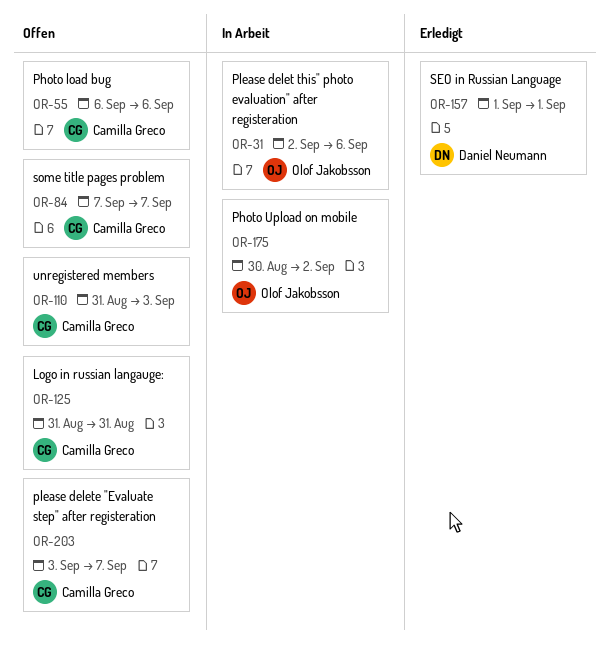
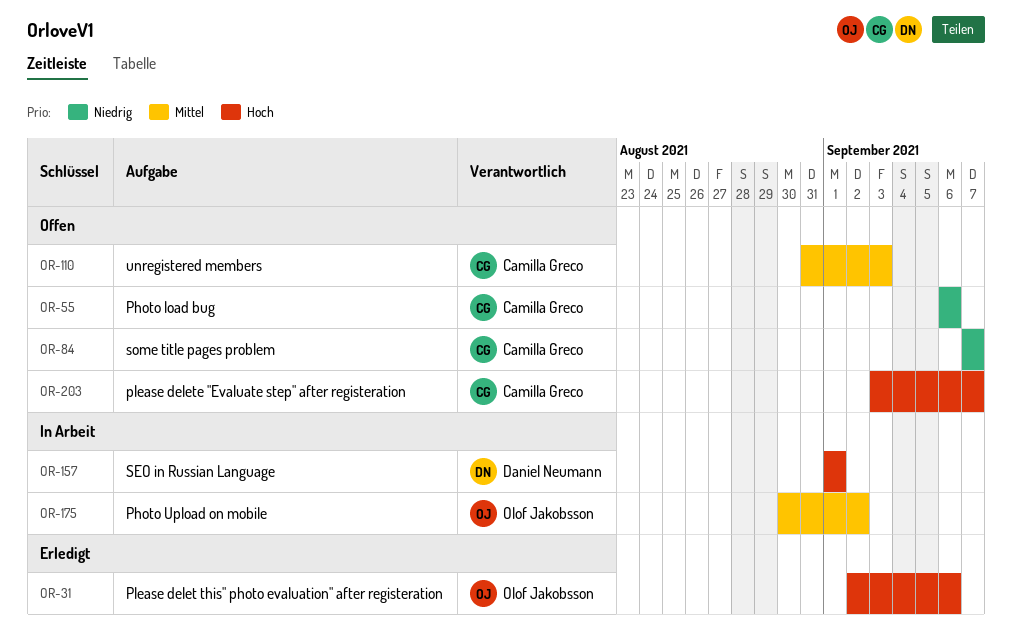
OR-31, status: In Arbeit -> Erledigt
OR-125: present -> none
OR-157, status: Erledigt -> In Arbeit

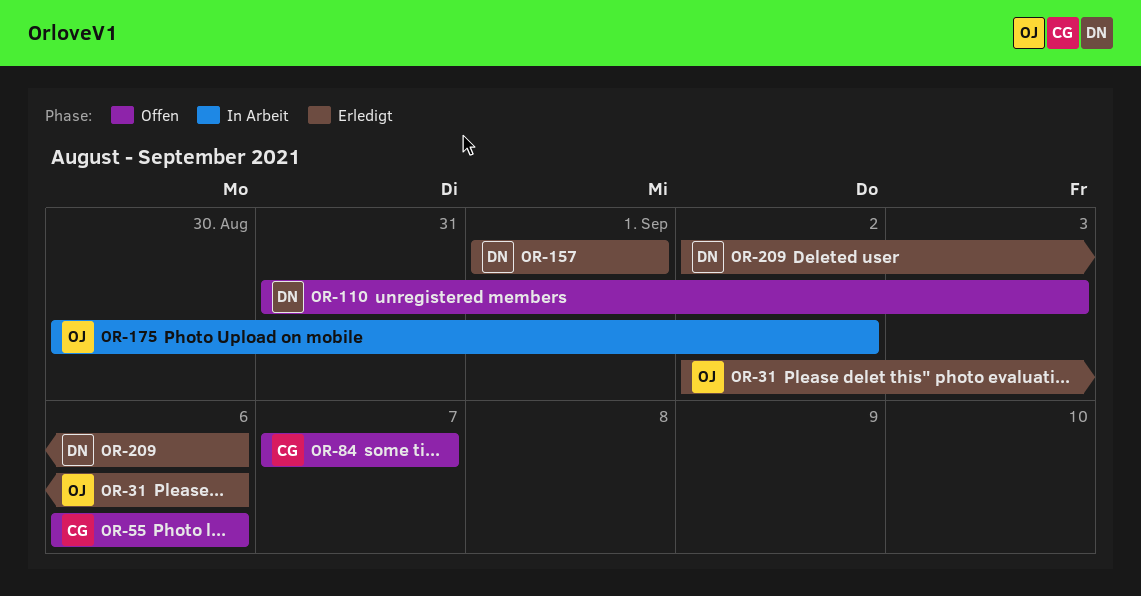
OR-110, owner: Camilla Greco -> Daniel Neumann
OR-157, status: In Arbeit -> Erledigt
OR-203: present -> none
OR-209: none -> present

